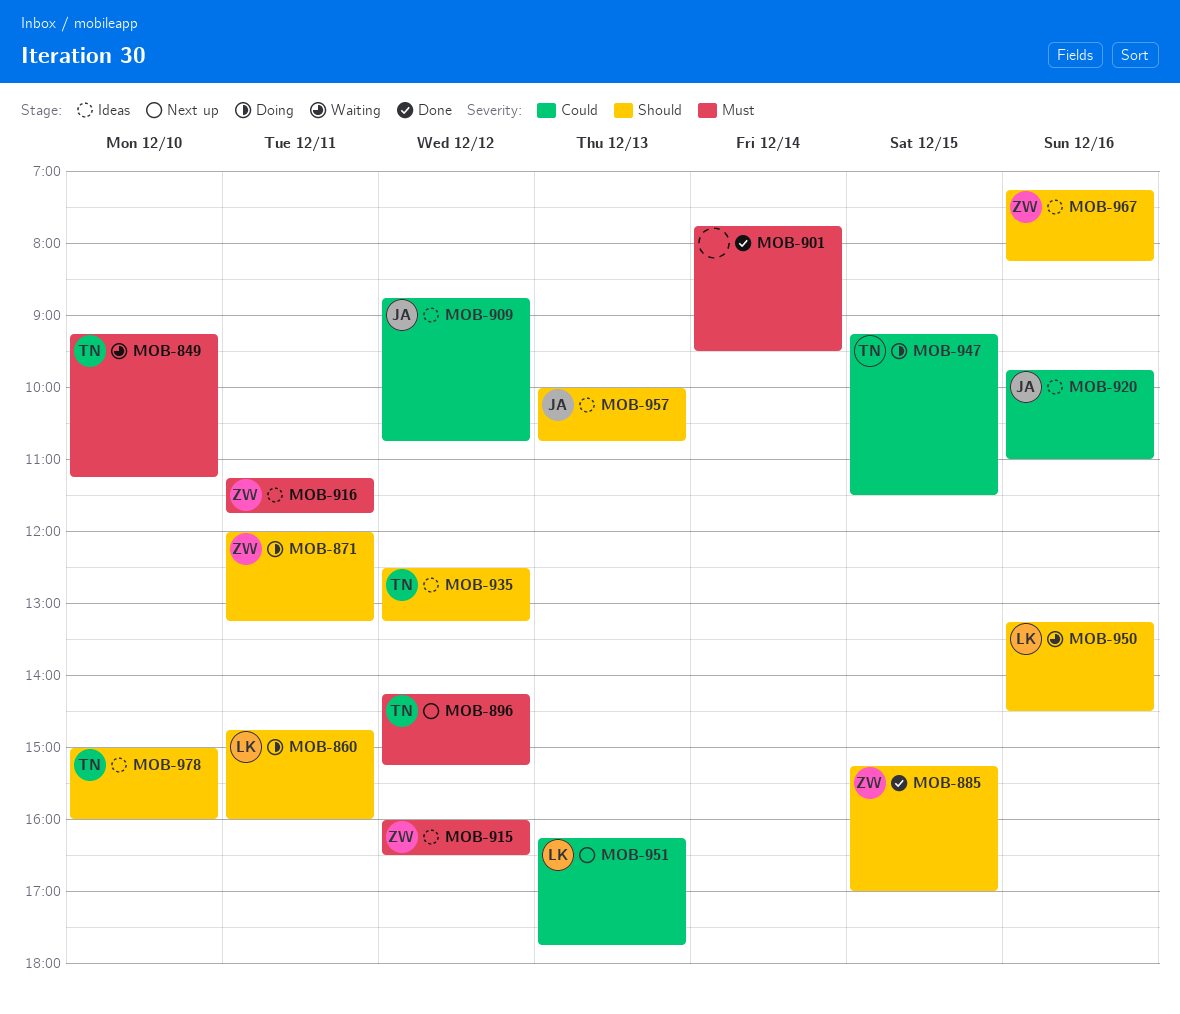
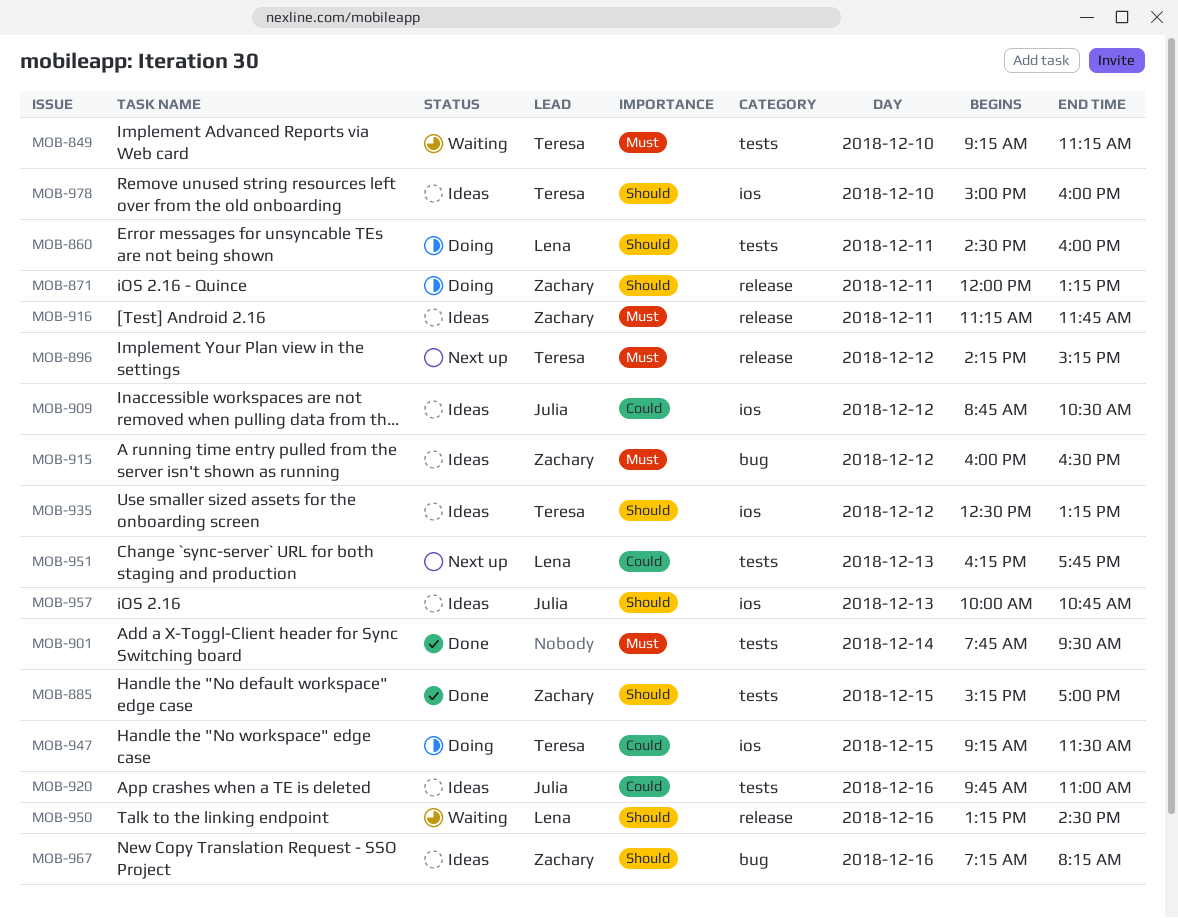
MOB-860, begins: 14:45 -> 14:30
MOB-909, ends: 10:45 -> 10:30

